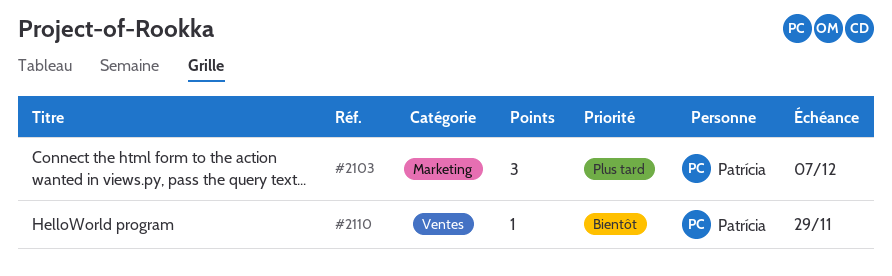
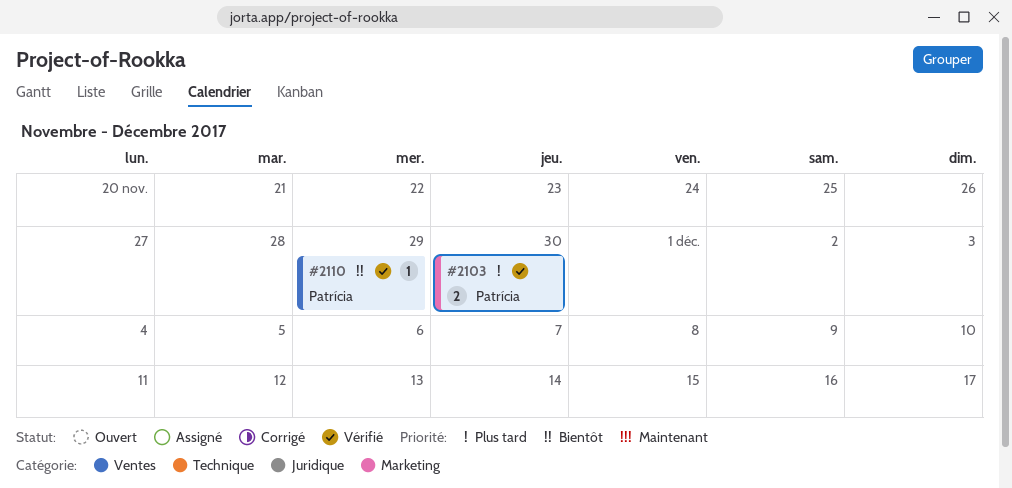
#2103, estimate: 3 -> 2
#2103, due: Dec 7 -> Nov 30

